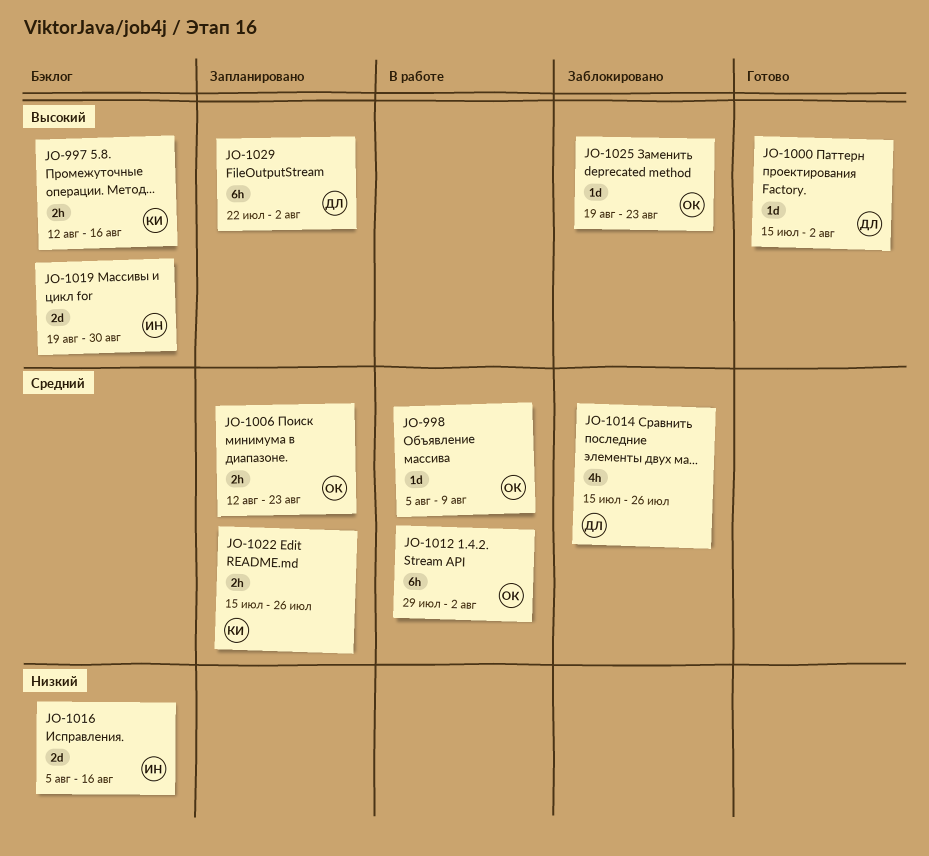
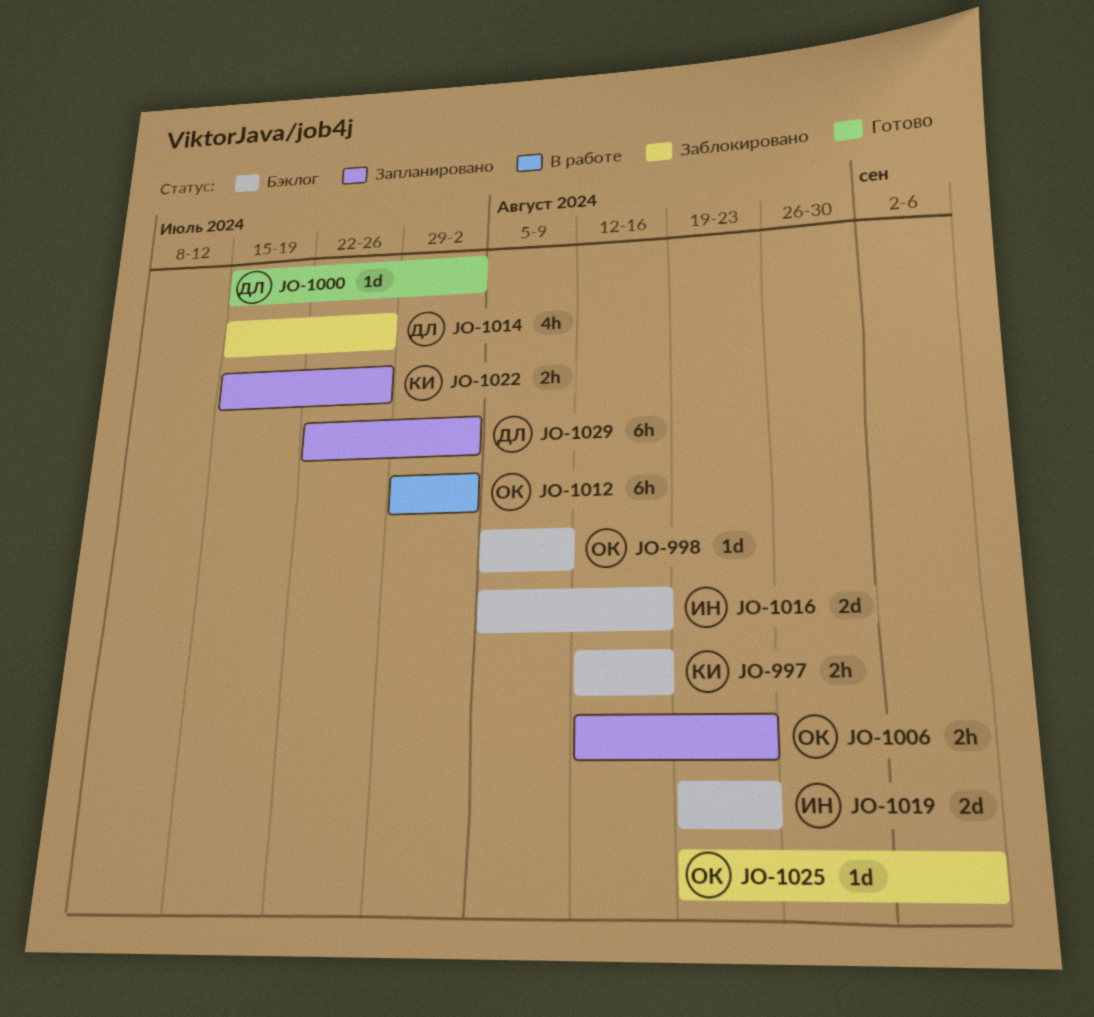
JO-998, status: В работе -> Бэклог
JO-1019, due: Aug 30 -> Aug 23
JO-1025, due: Aug 23 -> Sep 6

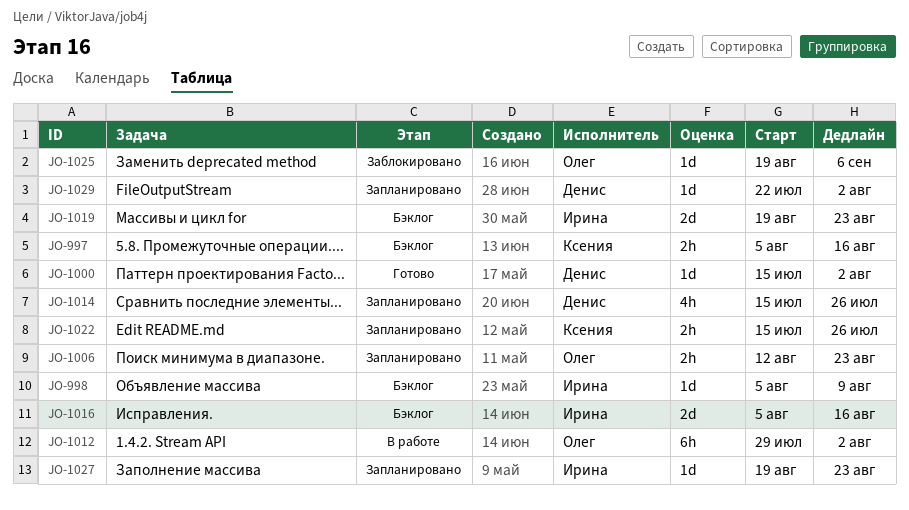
JO-997, start: Aug 12 -> Aug 5
JO-998, owner: Олег -> Ирина
JO-1014, status: Заблокировано -> Запланировано
JO-1027: none -> present
JO-1029, estimate: 6h -> 1d

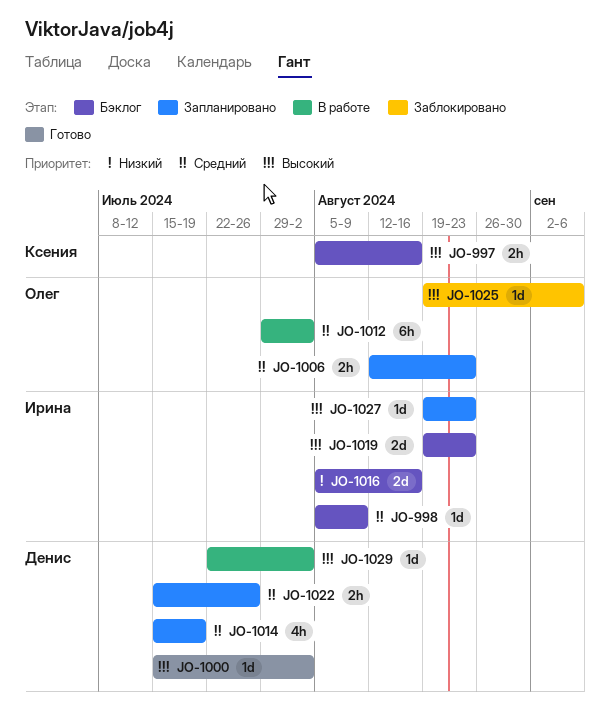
JO-1014, due: Jul 26 -> Jul 19
JO-1022, owner: Ксения -> Денис
JO-1029, status: Запланировано -> В работе

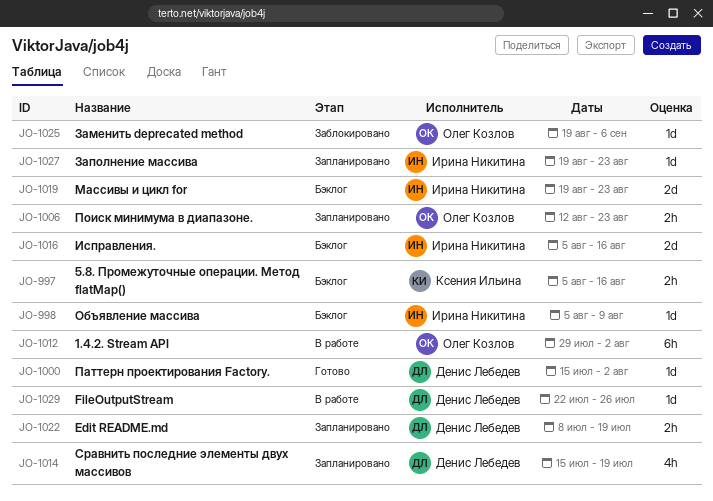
JO-1022, start: Jul 15 -> Jul 8
JO-1022, due: Jul 26 -> Jul 19
JO-1029, due: Aug 2 -> Jul 26

